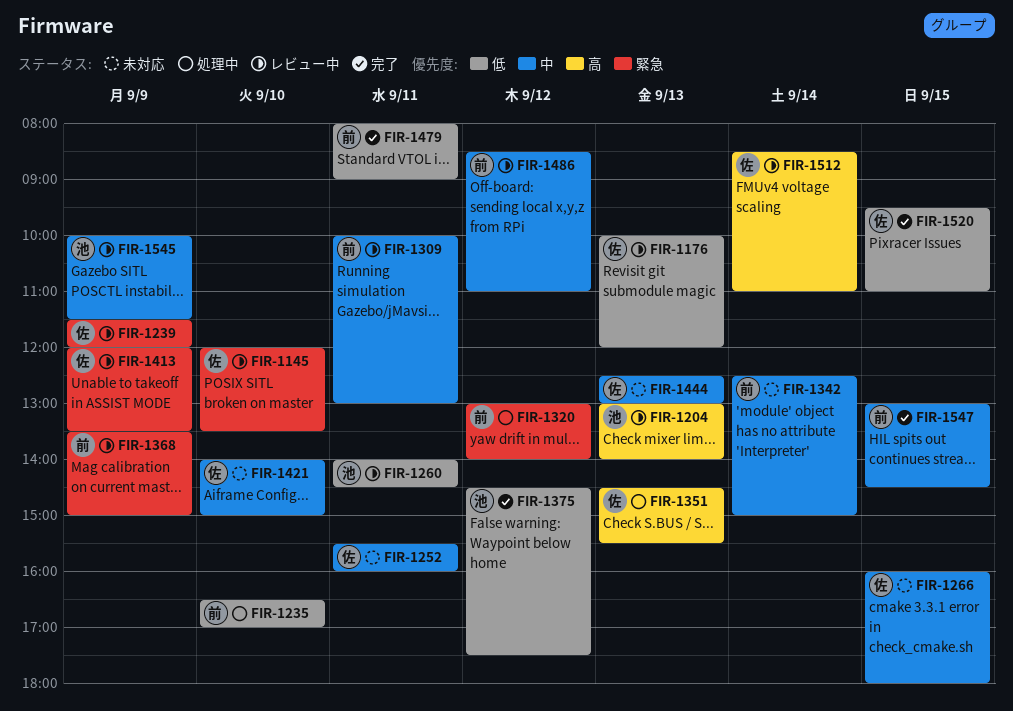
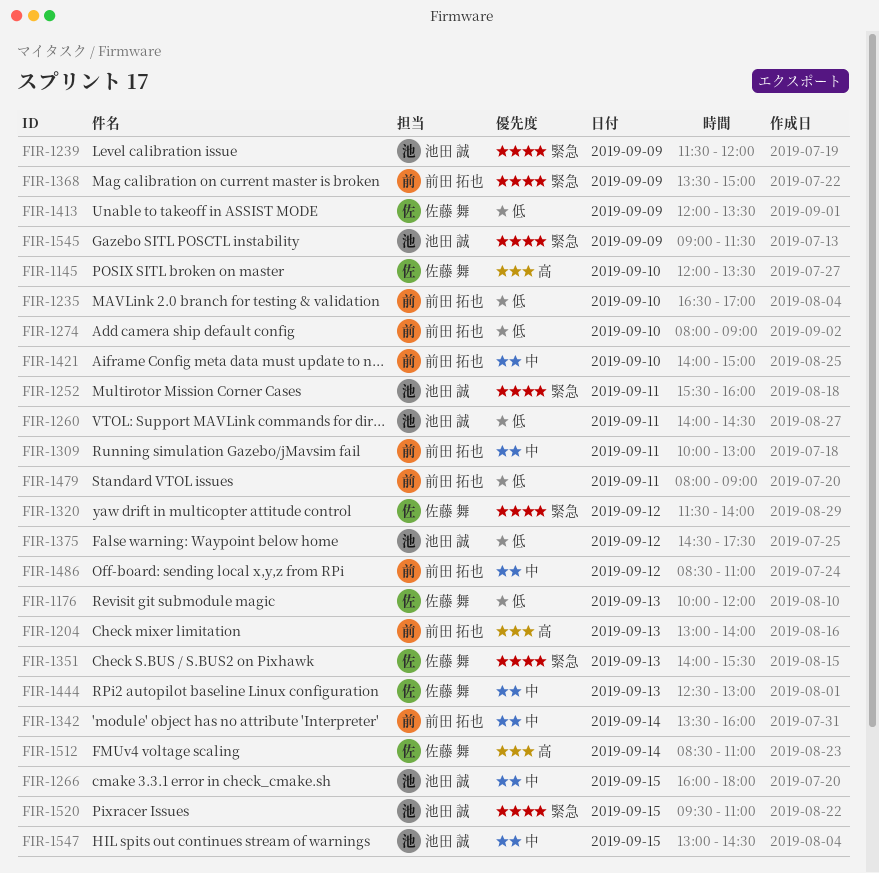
FIR-1145, priority: 緊急 -> 高
FIR-1204, owner: 池田 誠 -> 前田 拓也
FIR-1239, owner: 佐藤 舞 -> 池田 誠
FIR-1252, owner: 佐藤 舞 -> 池田 誠
FIR-1252, priority: 中 -> 緊急
FIR-1266, owner: 佐藤 舞 -> 池田 誠
FIR-1274: none -> present
FIR-1320, owner: 前田 拓也 -> 佐藤 舞
FIR-1320, begins: 13:00 -> 11:30
FIR-1342, begins: 12:30 -> 13:30
FIR-1342, ends: 15:00 -> 16:00
FIR-1351, priority: 高 -> 緊急
FIR-1351, begins: 14:30 -> 14:00
FIR-1413, priority: 緊急 -> 低
FIR-1421, owner: 佐藤 舞 -> 前田 拓也
FIR-1520, owner: 佐藤 舞 -> 池田 誠
FIR-1520, priority: 低 -> 緊急
FIR-1545, priority: 中 -> 緊急
FIR-1545, begins: 10:00 -> 09:00
FIR-1547, owner: 前田 拓也 -> 池田 誠

